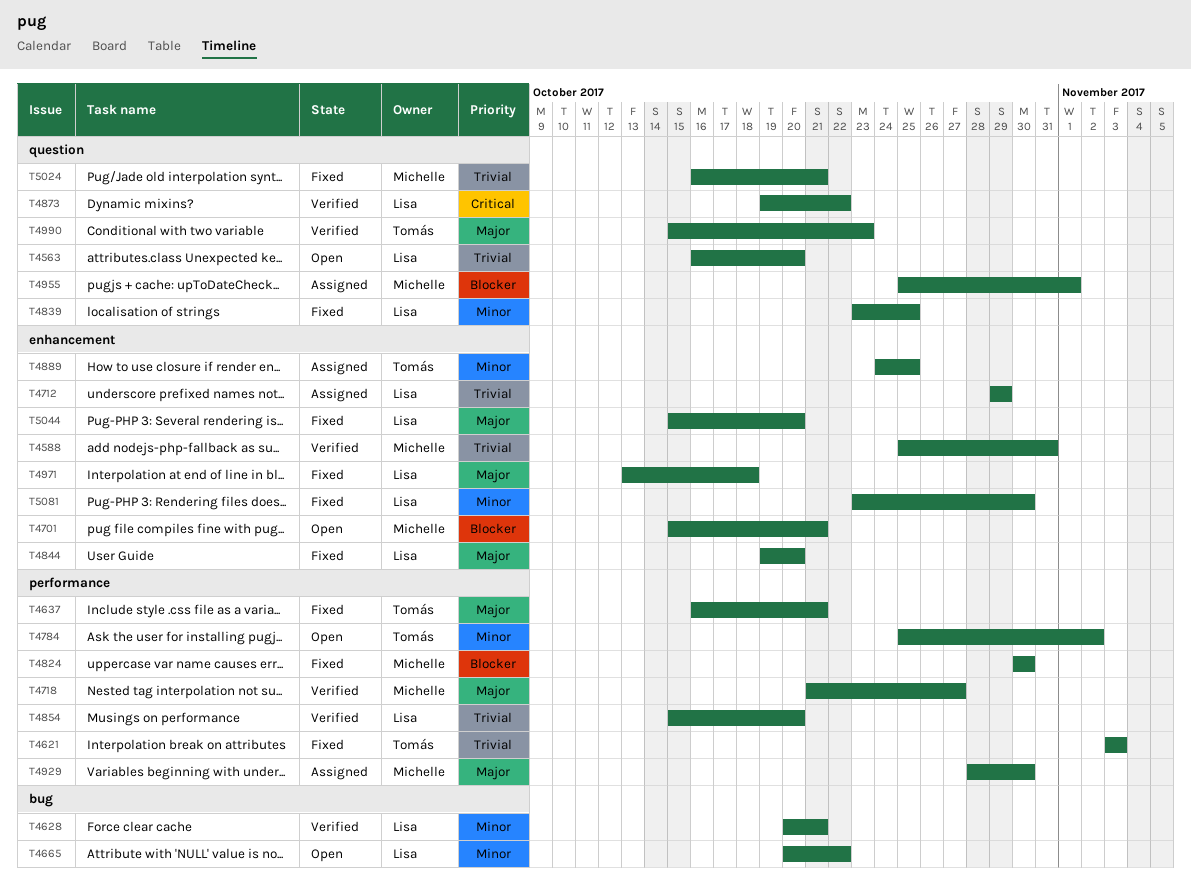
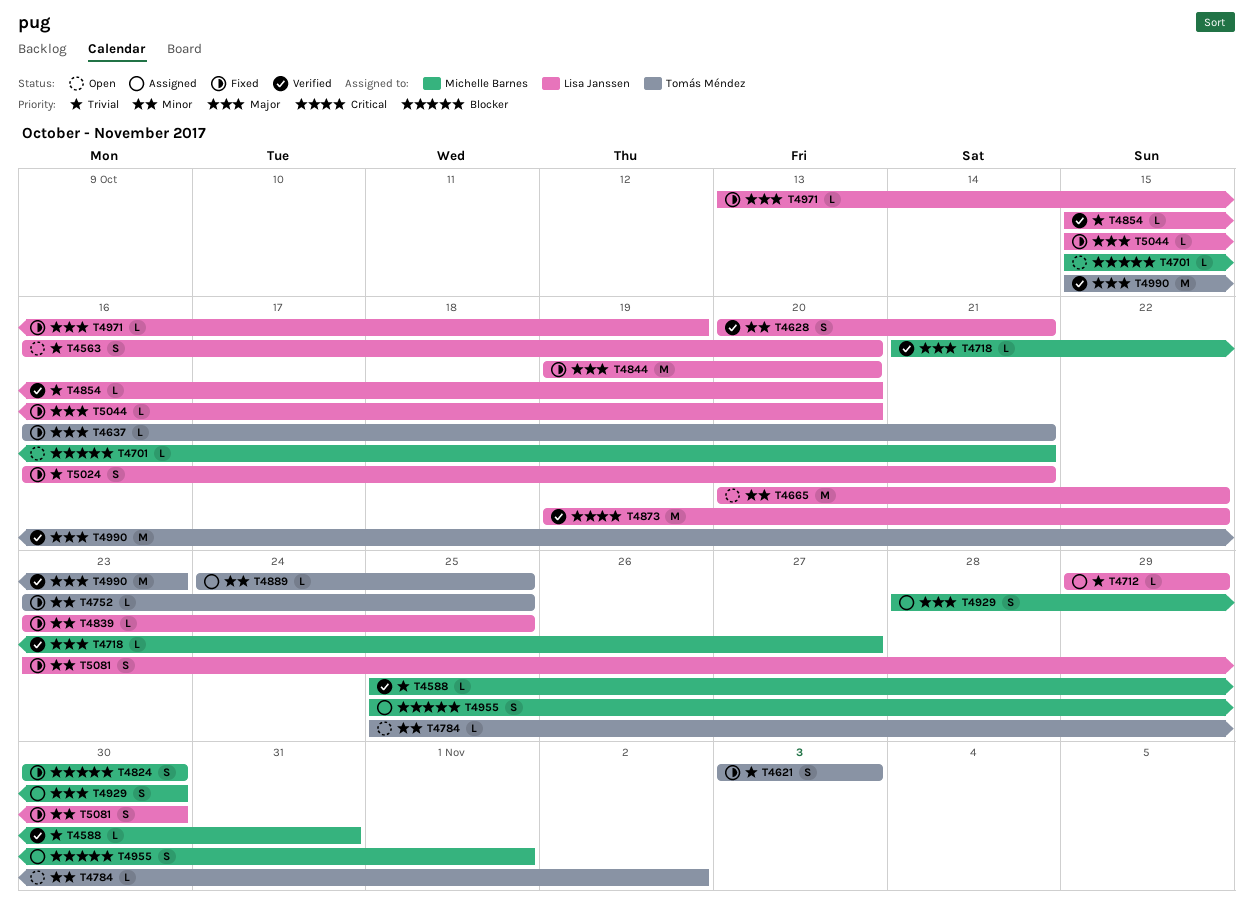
T4752: none -> present
T4971, due: Oct 18 -> Oct 19
T5024, owner: Michelle Barnes -> Lisa Janssen

